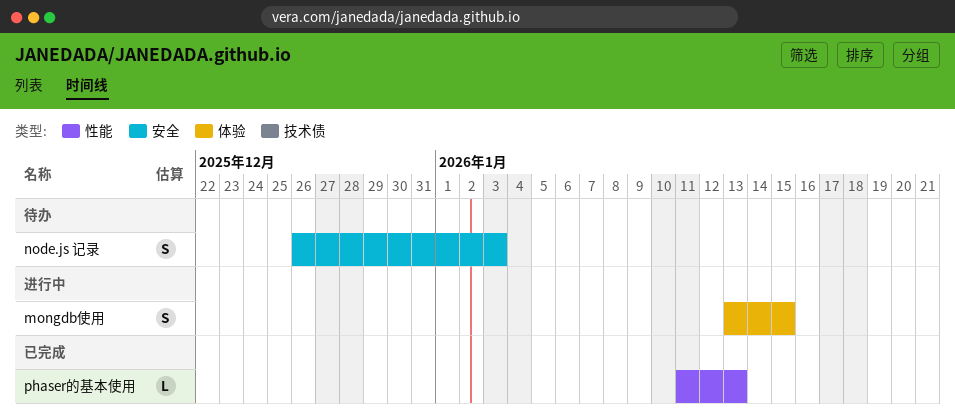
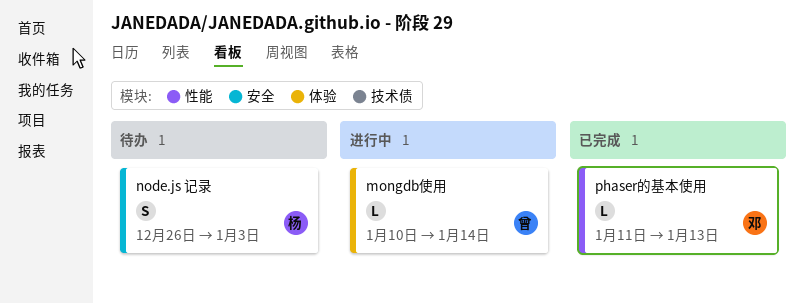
mongdb使用, estimate: S -> L
mongdb使用, start: Jan 13 -> Jan 10
mongdb使用, due: Jan 15 -> Jan 14

